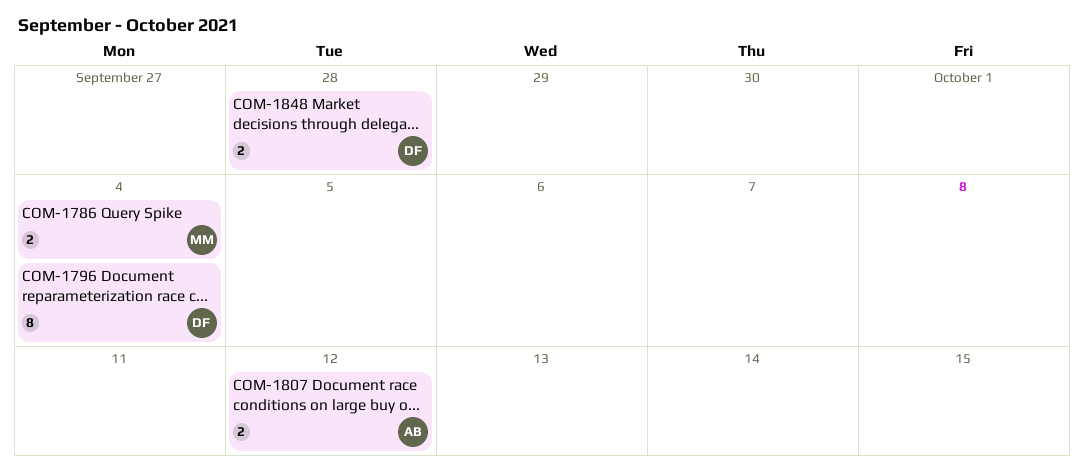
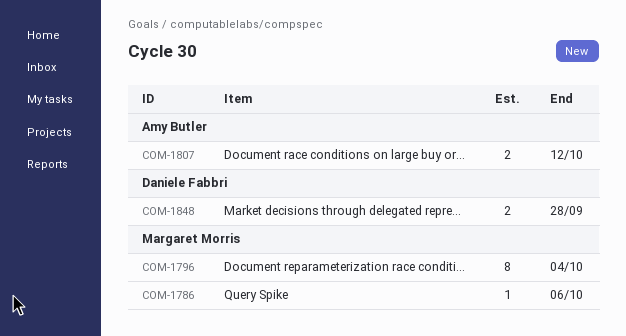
COM-1786, estimate: 2 -> 1
COM-1786, due: Oct 4 -> Oct 6
COM-1796, owner: Daniele Fabbri -> Margaret Morris

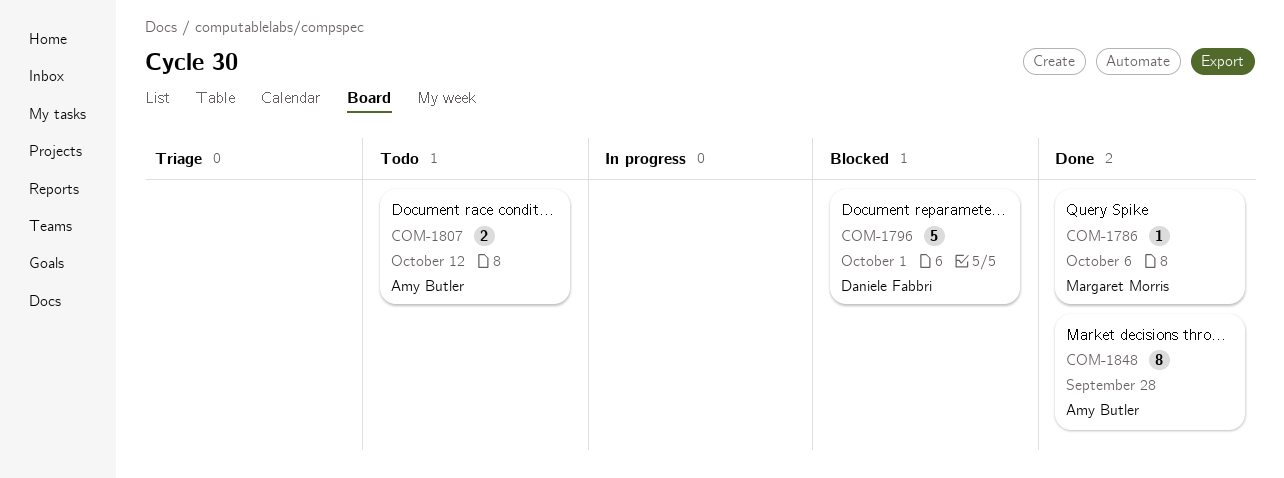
COM-1796, owner: Margaret Morris -> Daniele Fabbri
COM-1796, estimate: 8 -> 5
COM-1796, due: Oct 4 -> Oct 1
COM-1848, owner: Daniele Fabbri -> Amy Butler
COM-1848, estimate: 2 -> 8

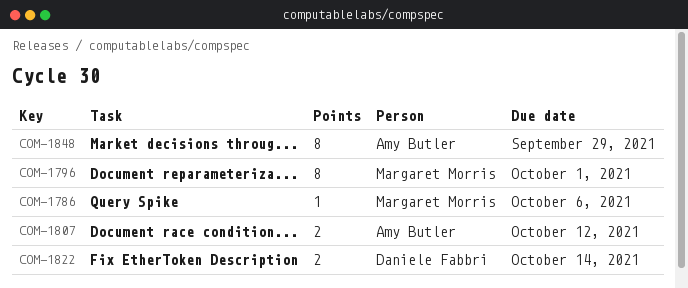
COM-1796, owner: Daniele Fabbri -> Margaret Morris
COM-1796, estimate: 5 -> 8
COM-1822: none -> present
COM-1848, due: Sep 28 -> Sep 29

